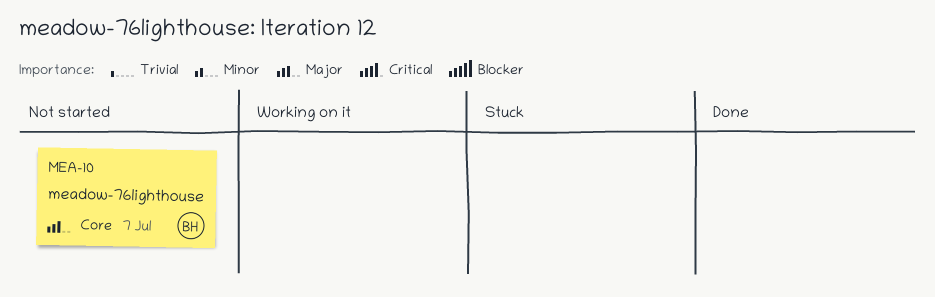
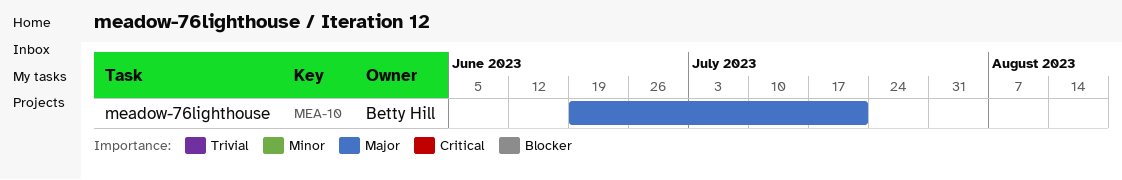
MEA-10, due: Jul 7 -> Jul 21

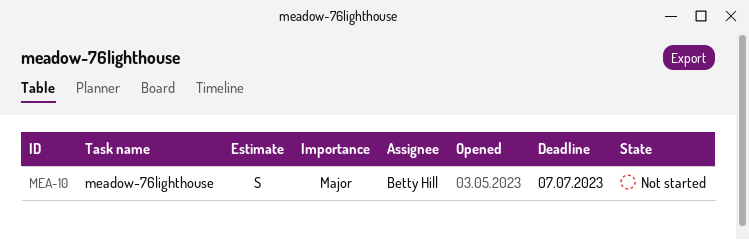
MEA-10, due: Jul 21 -> Jul 7

